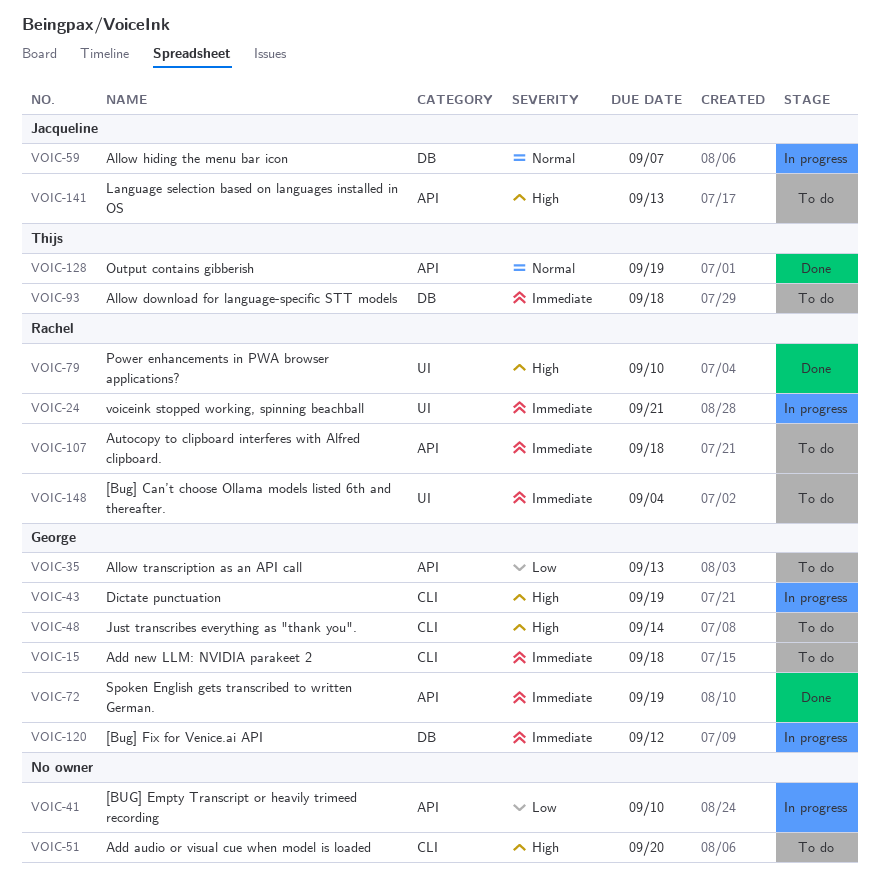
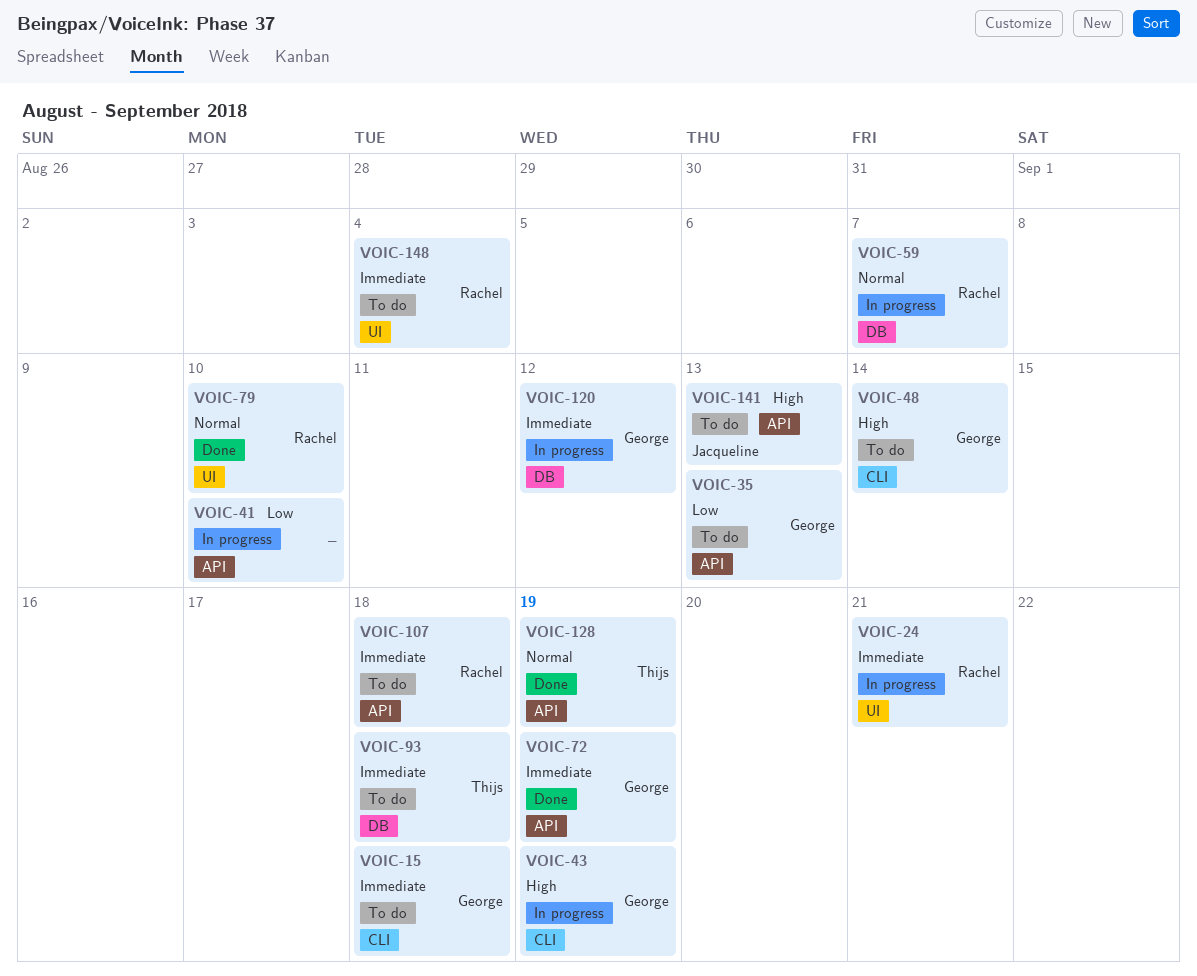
VOIC-51: present -> none
VOIC-59, owner: Jacqueline -> Rachel
VOIC-79, priority: High -> Normal

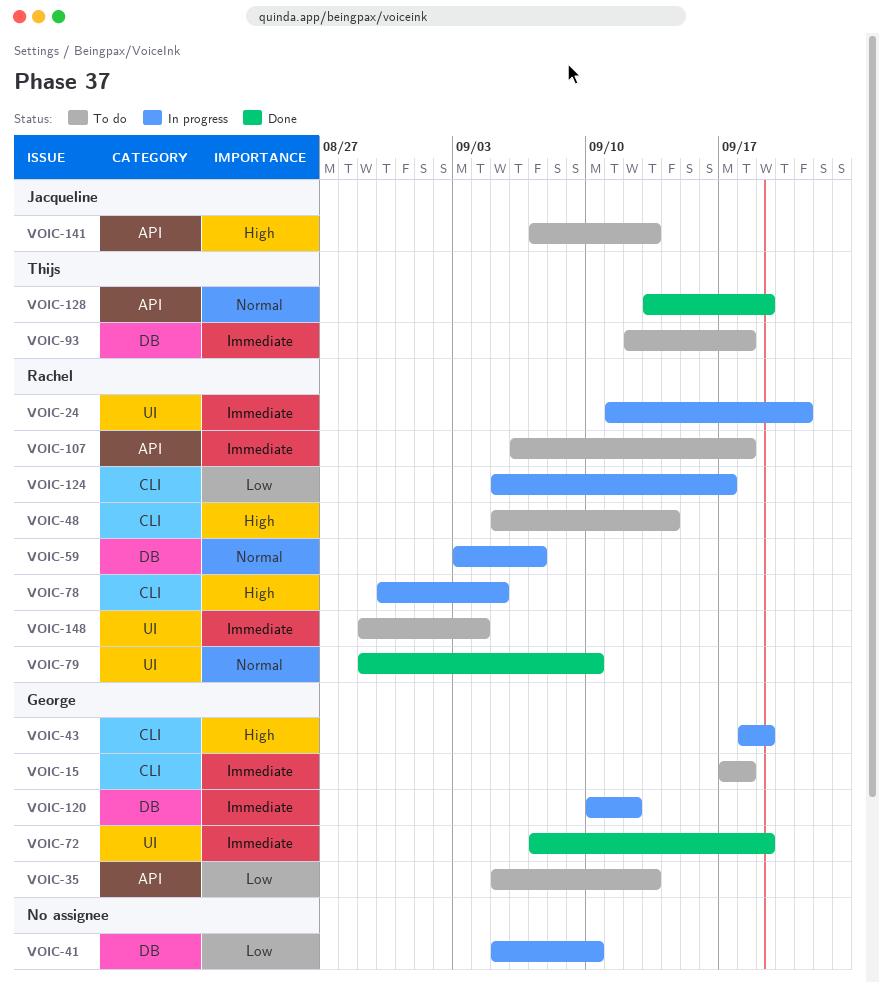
VOIC-41, label: API -> DB
VOIC-48, owner: George -> Rachel
VOIC-72, label: API -> UI
VOIC-78: none -> present
VOIC-124: none -> present

